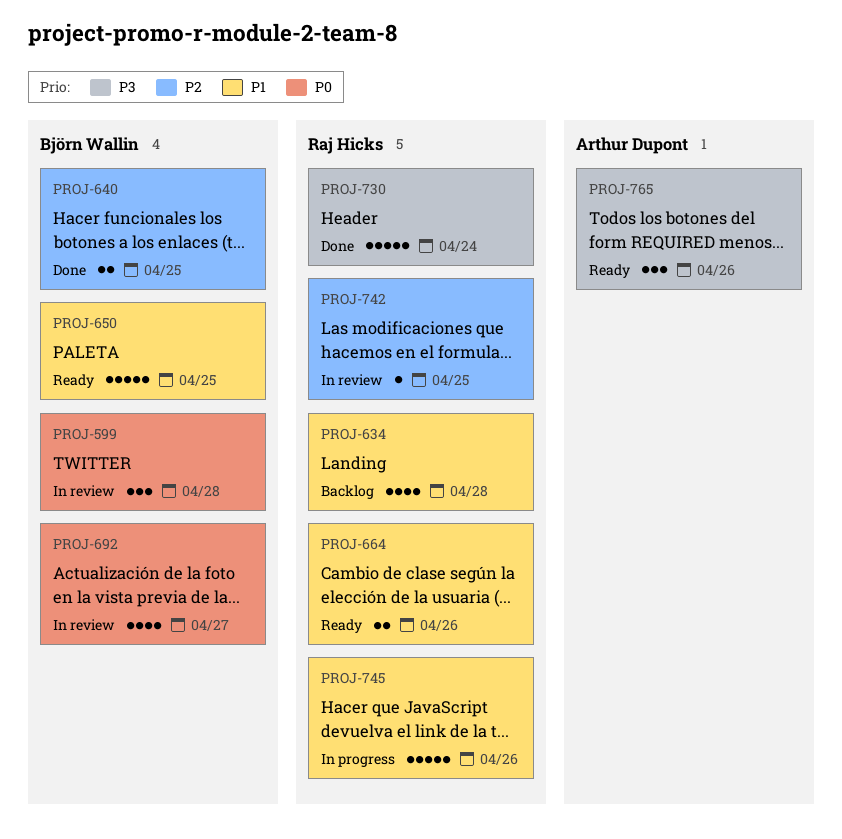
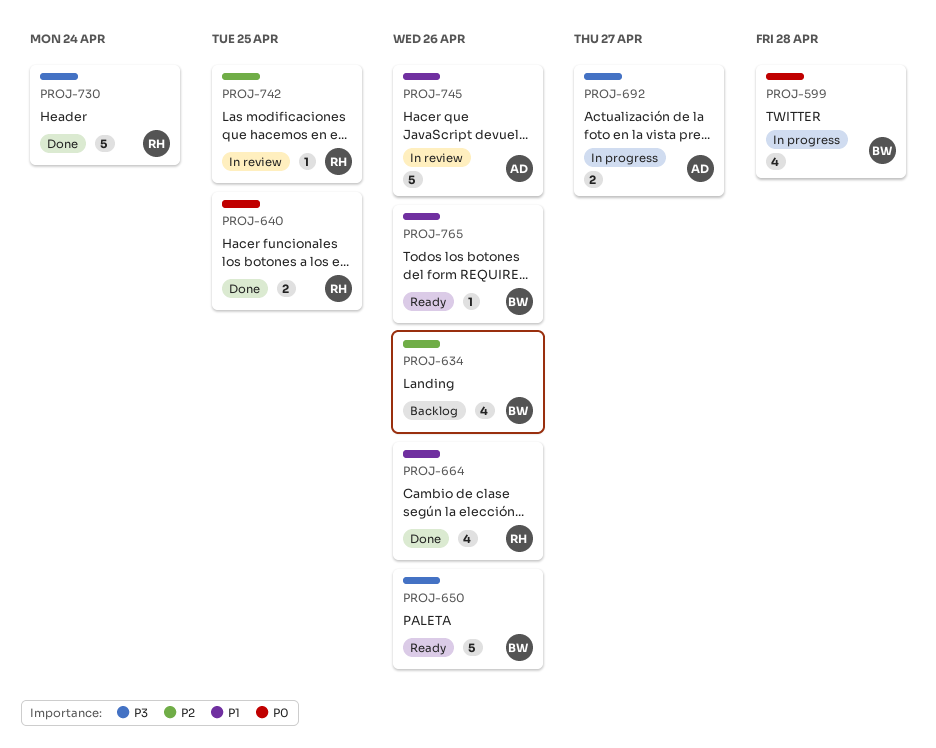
PROJ-599, status: In review -> In progress
PROJ-599, estimate: 3 -> 4
PROJ-634, owner: Raj Hicks -> Björn Wallin
PROJ-634, priority: P1 -> P2
PROJ-634, due: Apr 28 -> Apr 26
PROJ-640, owner: Björn Wallin -> Raj Hicks
PROJ-640, priority: P2 -> P0
PROJ-650, priority: P1 -> P3
PROJ-650, due: Apr 25 -> Apr 26
PROJ-664, status: Ready -> Done
PROJ-664, estimate: 2 -> 4
PROJ-692, status: In review -> In progress
PROJ-692, owner: Björn Wallin -> Arthur Dupont
PROJ-692, priority: P0 -> P3
PROJ-692, estimate: 4 -> 2
PROJ-745, status: In progress -> In review
PROJ-745, owner: Raj Hicks -> Arthur Dupont
PROJ-765, owner: Arthur Dupont -> Björn Wallin
PROJ-765, priority: P3 -> P1
PROJ-765, estimate: 3 -> 1

